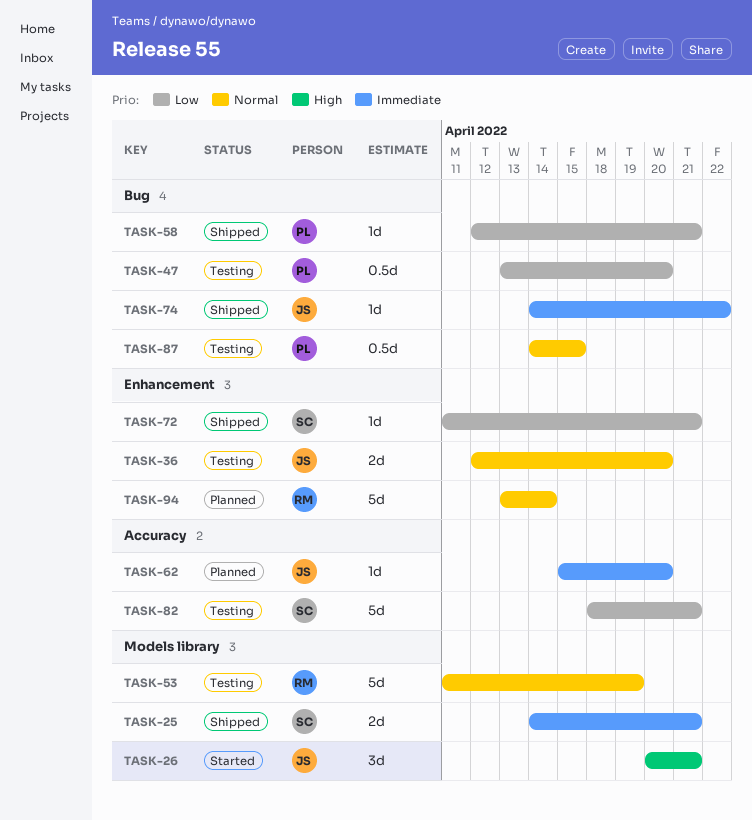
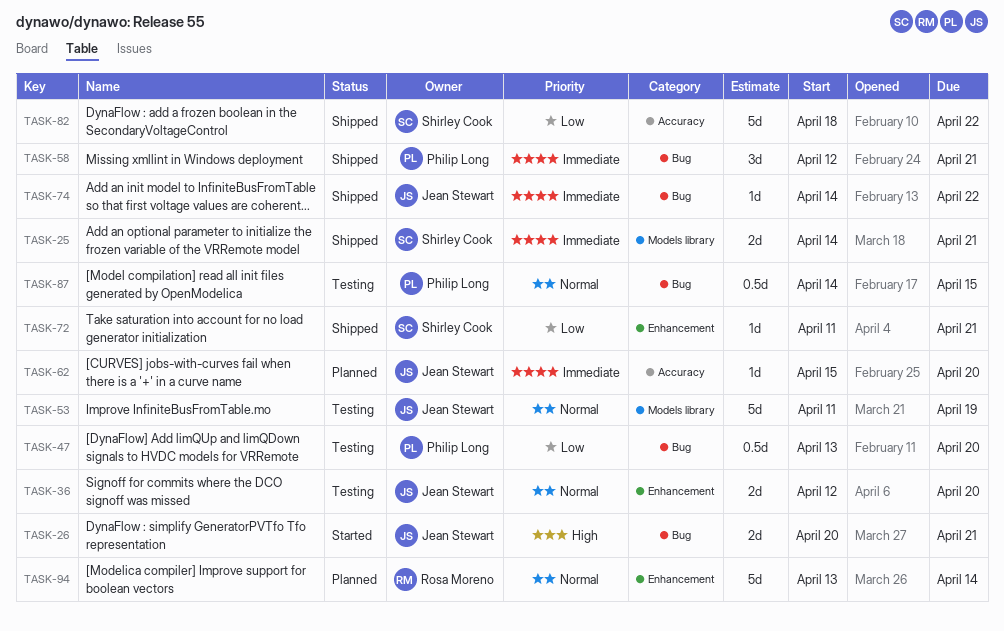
TASK-26, label: Models library -> Bug
TASK-26, estimate: 3d -> 2d
TASK-53, owner: Rosa Moreno -> Jean Stewart
TASK-58, priority: Low -> Immediate
TASK-58, estimate: 1d -> 3d
TASK-82, status: Testing -> Shipped
TASK-82, due: Apr 21 -> Apr 22

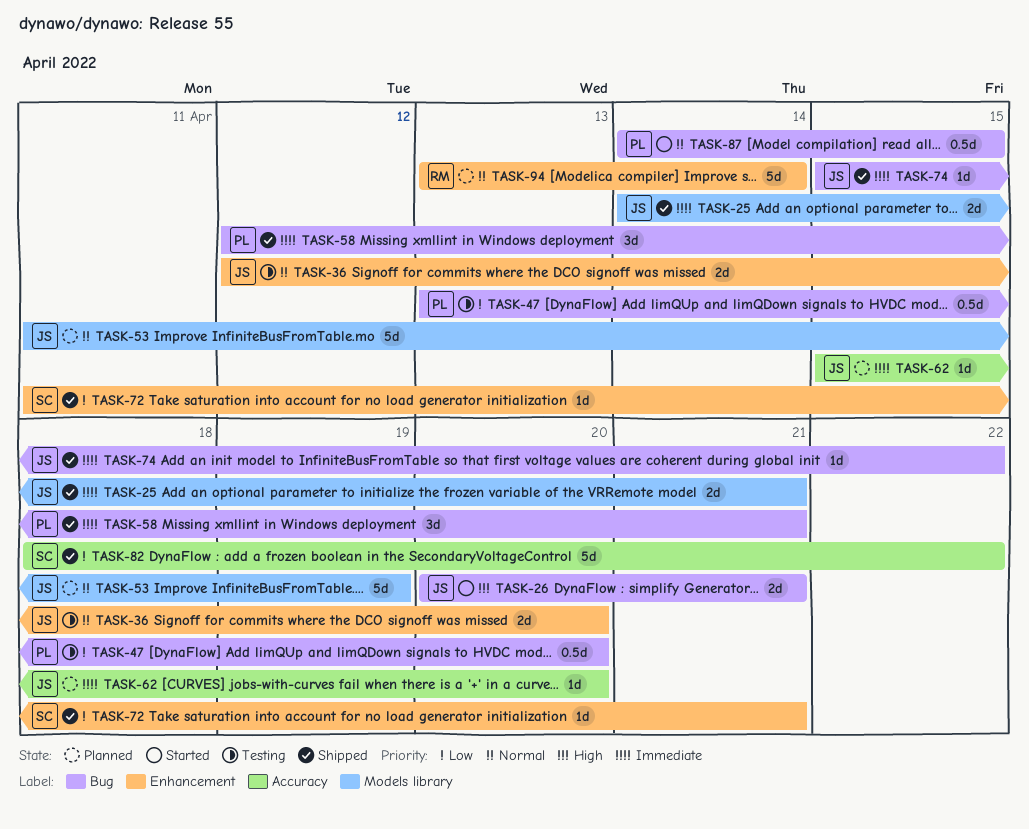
TASK-25, owner: Shirley Cook -> Jean Stewart
TASK-53, status: Testing -> Planned
TASK-74, start: Apr 14 -> Apr 15
TASK-87, status: Testing -> Started

